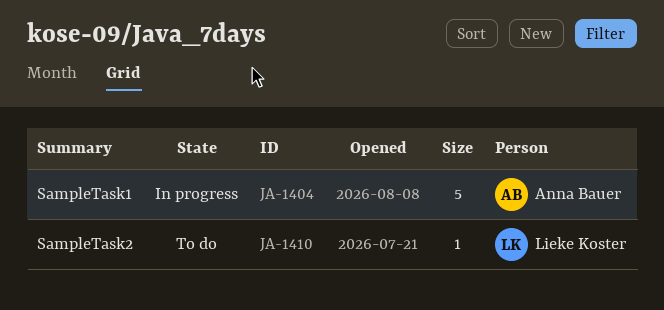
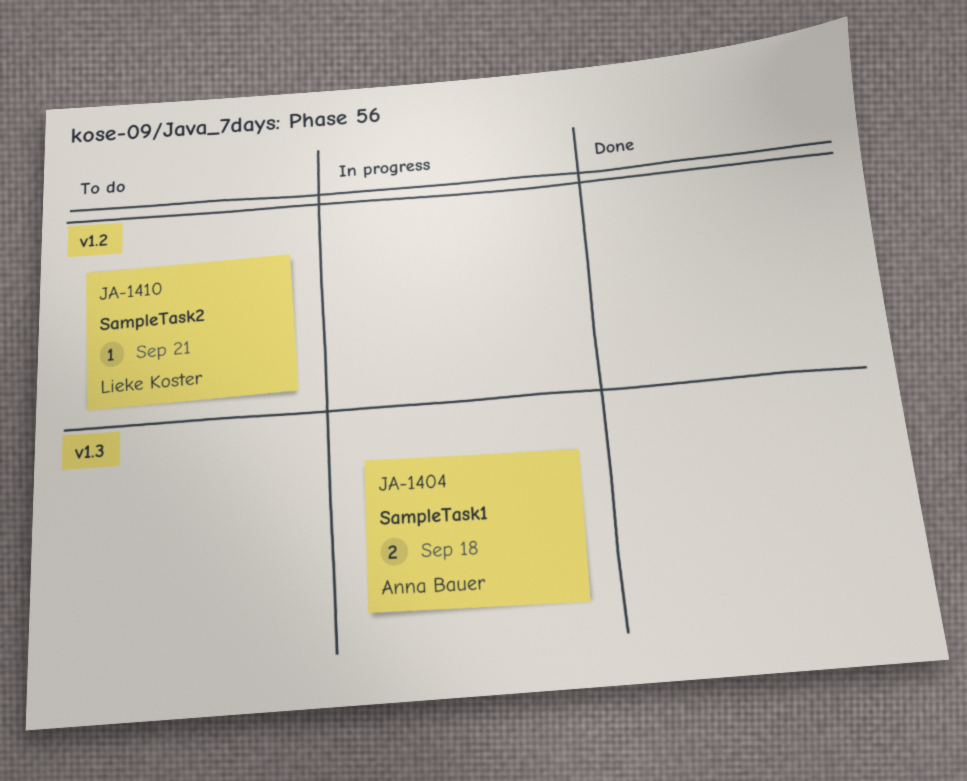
JA-1404, estimate: 5 -> 2

